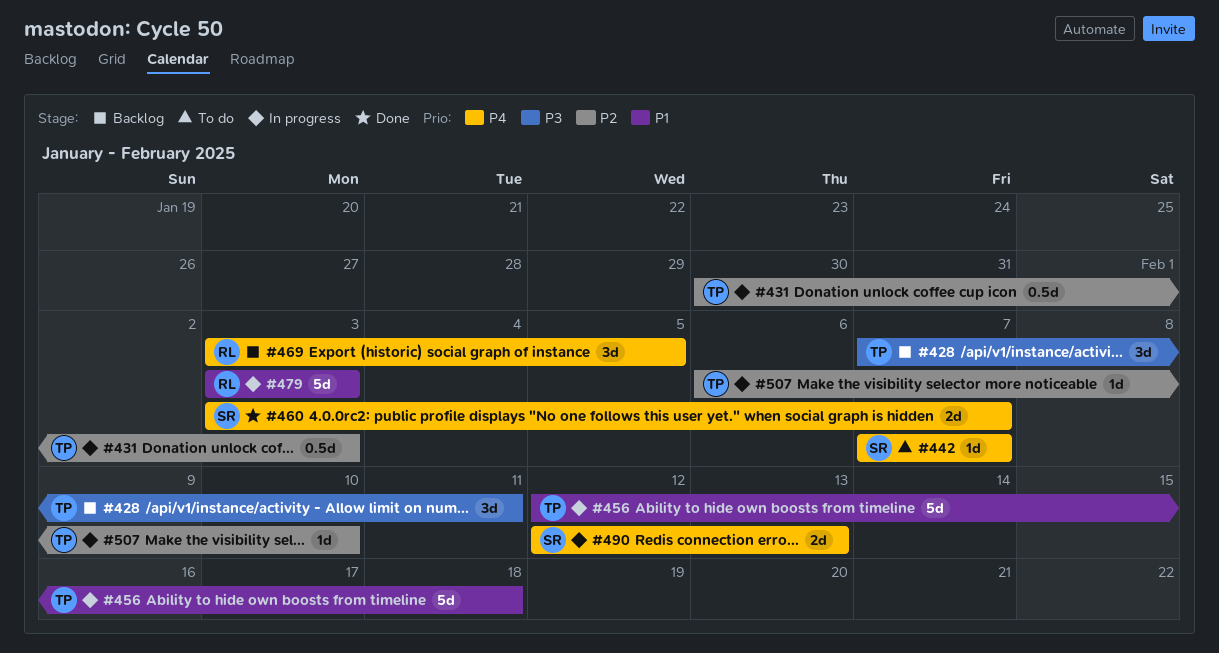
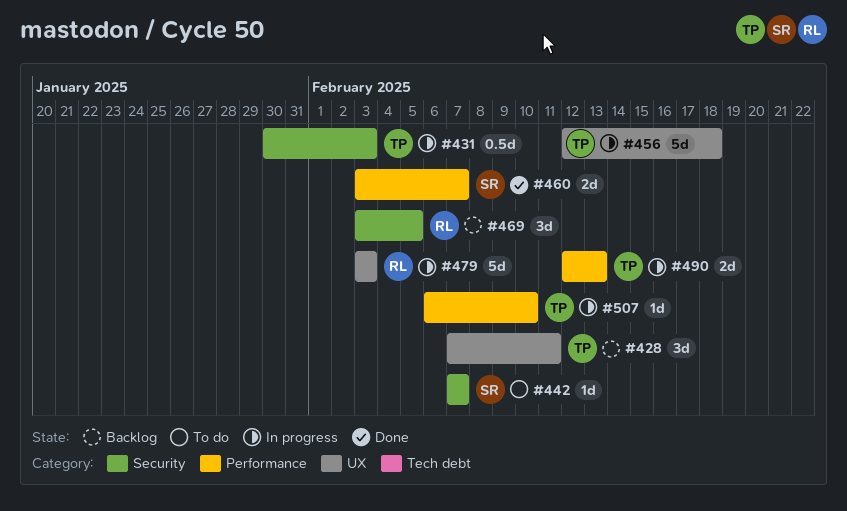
#490, owner: SR -> TP

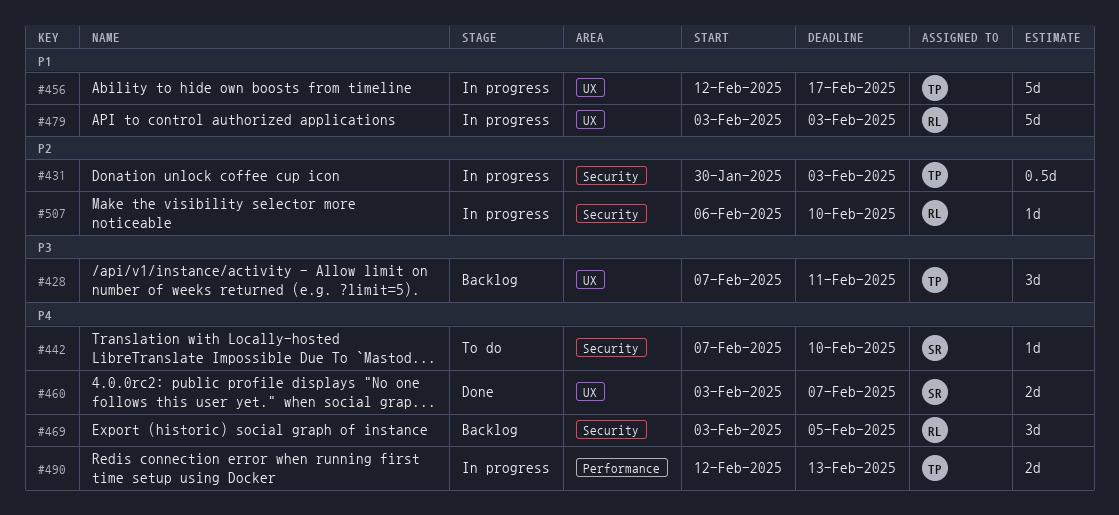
#442, due: Feb 7 -> Feb 10
#456, due: Feb 18 -> Feb 17
#460, label: Performance -> UX
#507, owner: TP -> RL
#507, label: Performance -> Security

